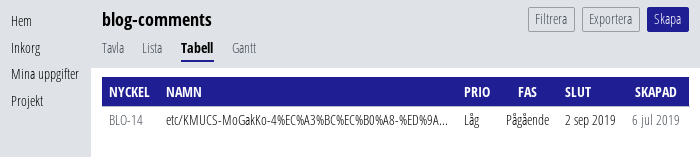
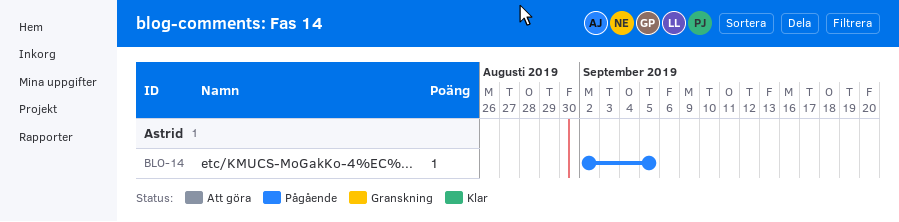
BLO-14, due: Sep 2 -> Sep 5

